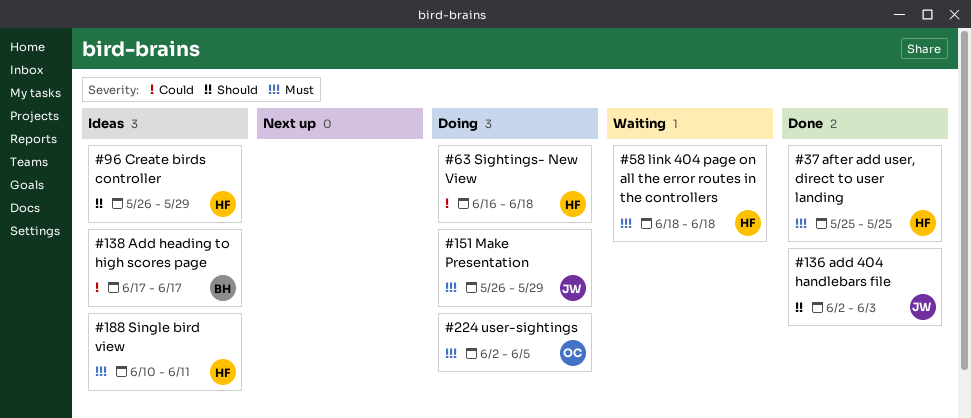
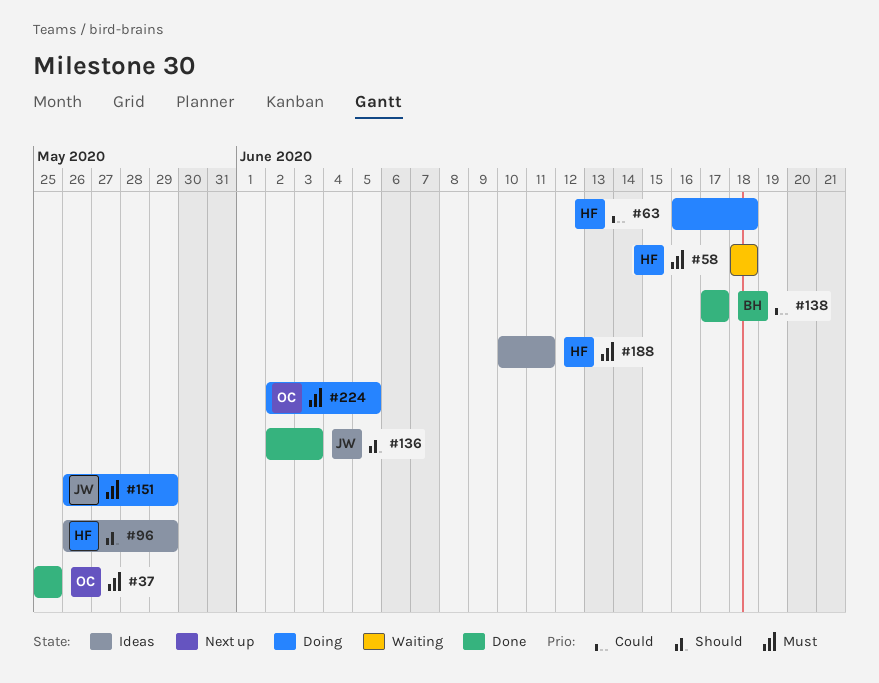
#37, owner: HF -> OC
#138, status: Ideas -> Done

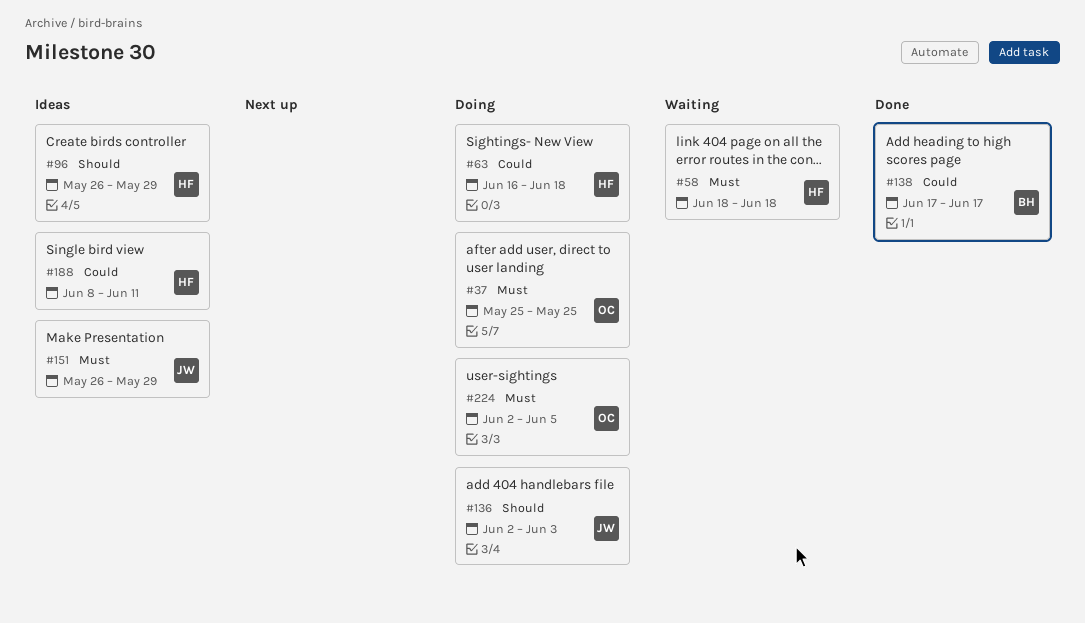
#37, status: Done -> Doing
#136, status: Done -> Doing
#151, status: Doing -> Ideas
#188, priority: Must -> Could
#188, start: Jun 10 -> Jun 8

